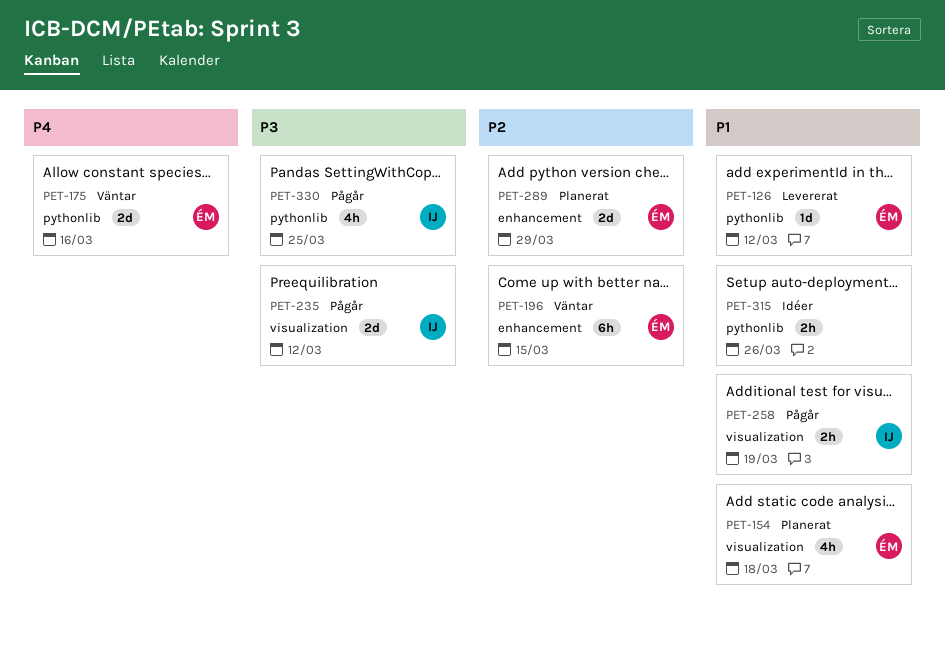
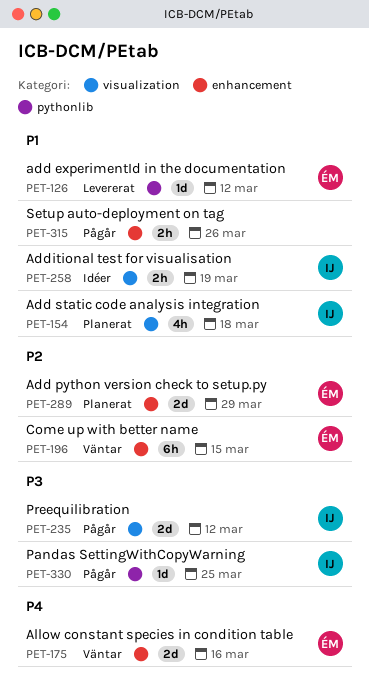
PET-154, owner: ÉM -> IJ
PET-175, label: pythonlib -> enhancement
PET-258, status: Pågår -> Idéer
PET-315, status: Idéer -> Pågår
PET-315, label: pythonlib -> enhancement
PET-330, estimate: 4h -> 1d

